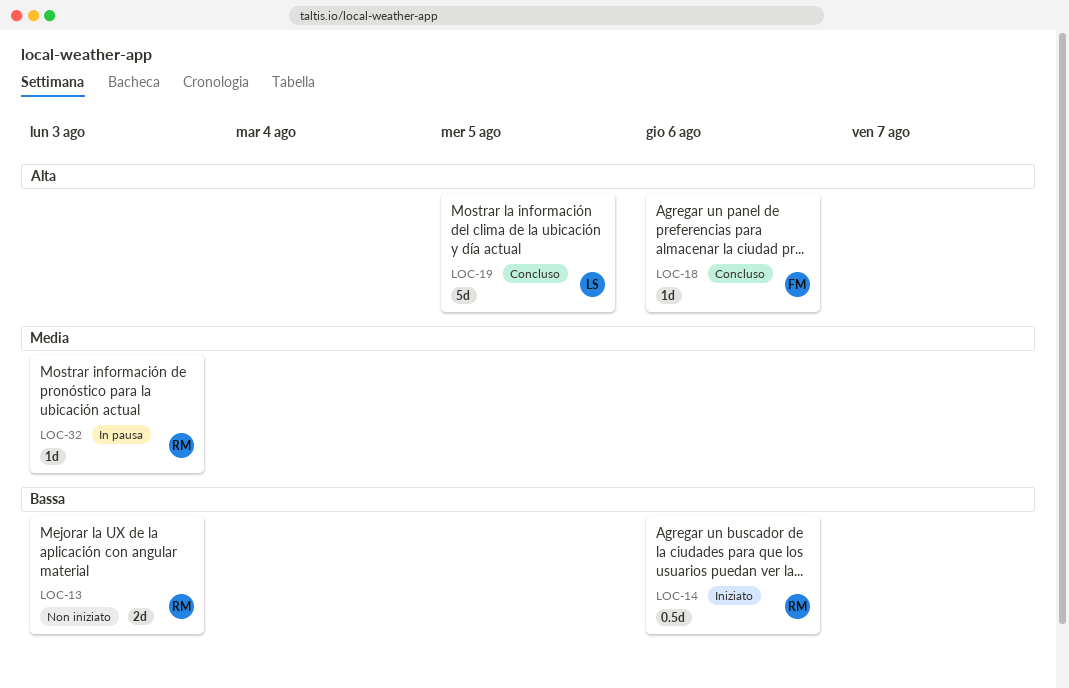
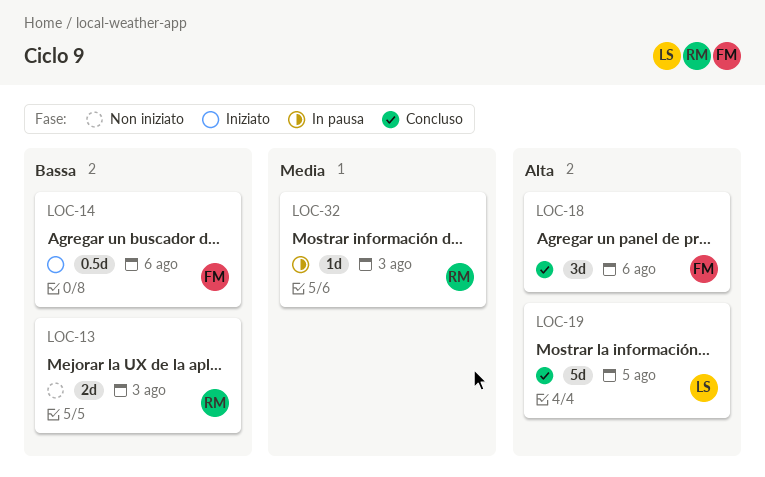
LOC-14, owner: RM -> FM
LOC-18, estimate: 1d -> 3d

